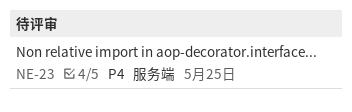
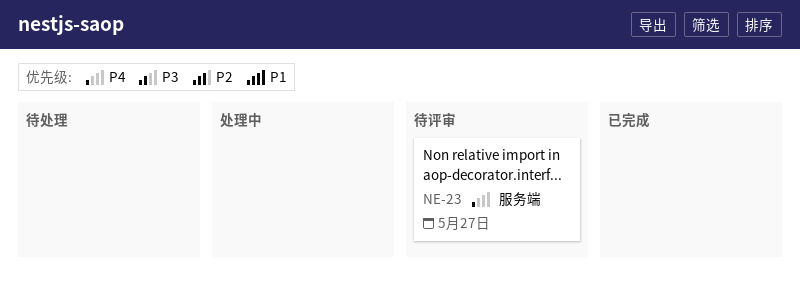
NE-23, due: May 25 -> May 27

